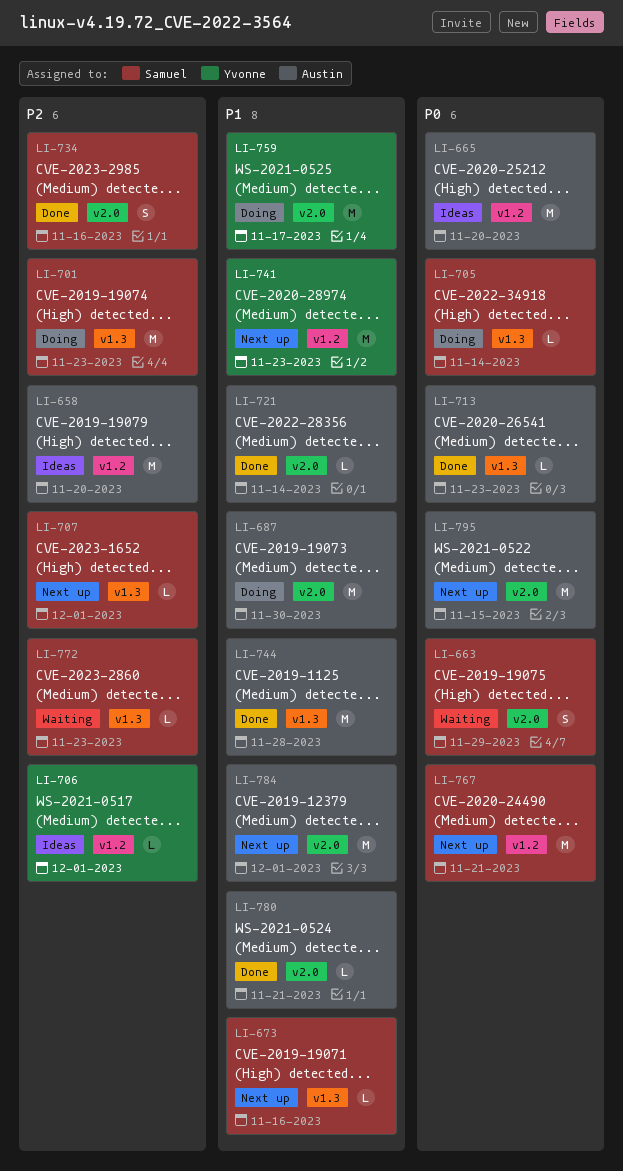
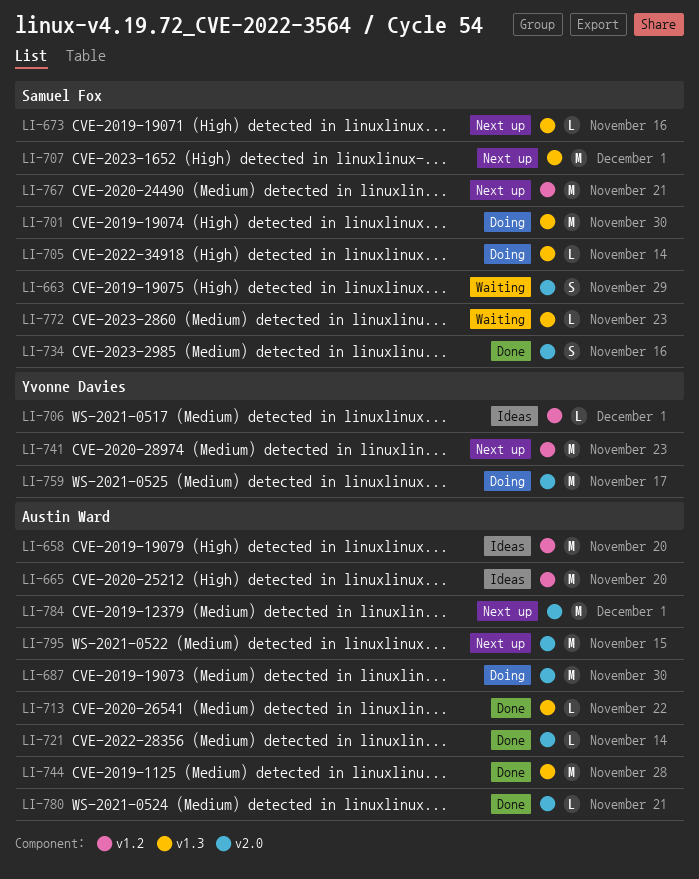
LI-701, due: Nov 23 -> Nov 30
LI-707, estimate: L -> M
LI-713, due: Nov 23 -> Nov 22

